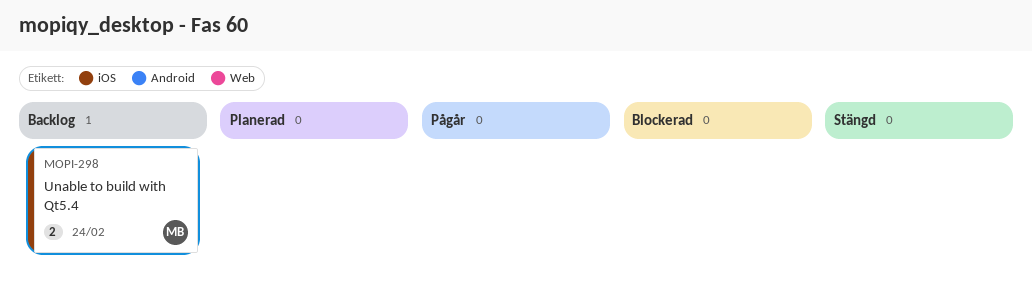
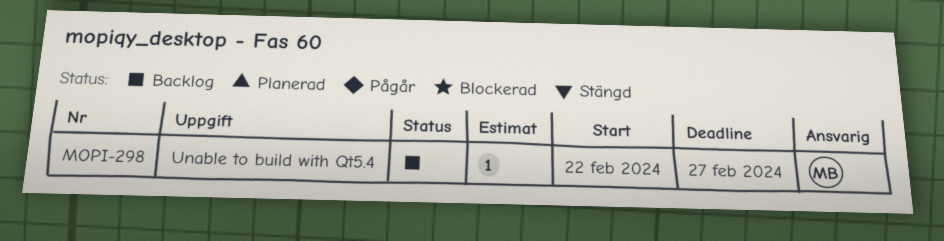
MOPI-298, estimate: 2 -> 1
MOPI-298, due: Feb 24 -> Feb 27

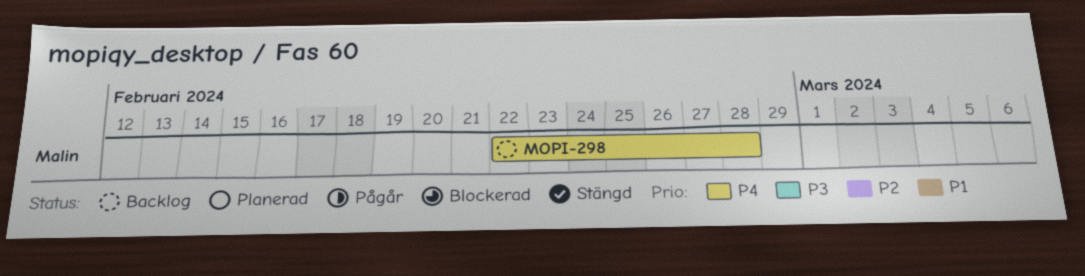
MOPI-298, due: Feb 27 -> Feb 28

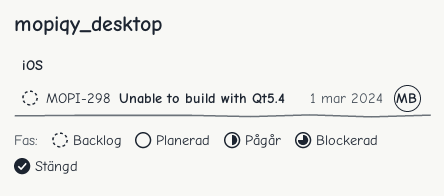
MOPI-298, due: Feb 28 -> Mar 1

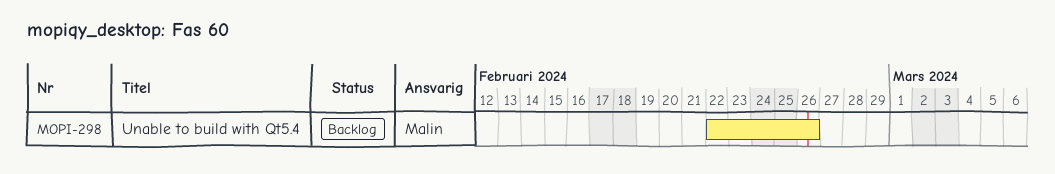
MOPI-298, due: Mar 1 -> Feb 26

